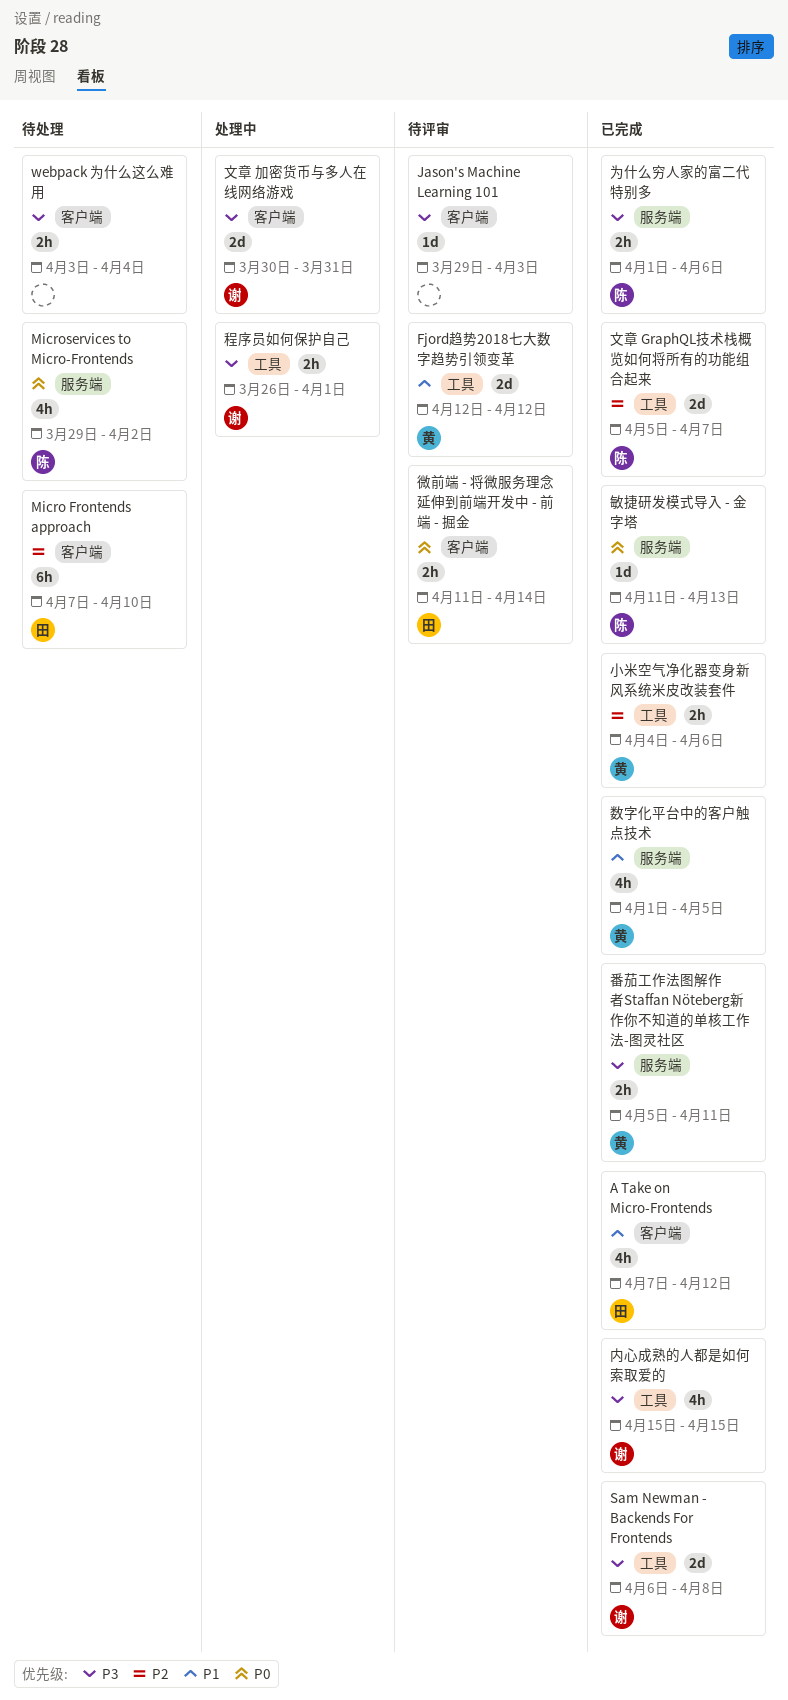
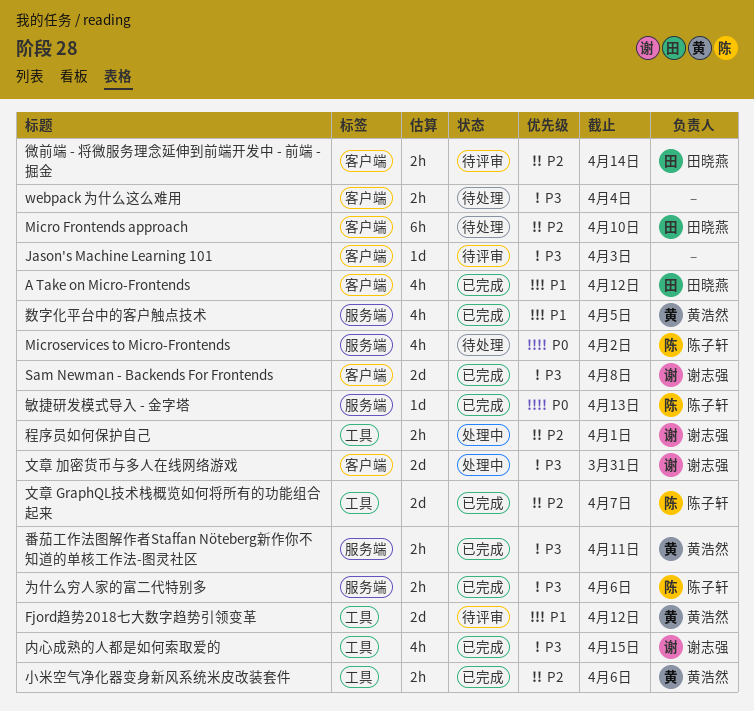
Sam Newman - Backends For Frontends, label: 工具 -> 客户端
微前端 - 将微服务理念延伸到前端开发中 - 前端 - 掘金, priority: P0 -> P2
程序员如何保护自己, priority: P3 -> P2

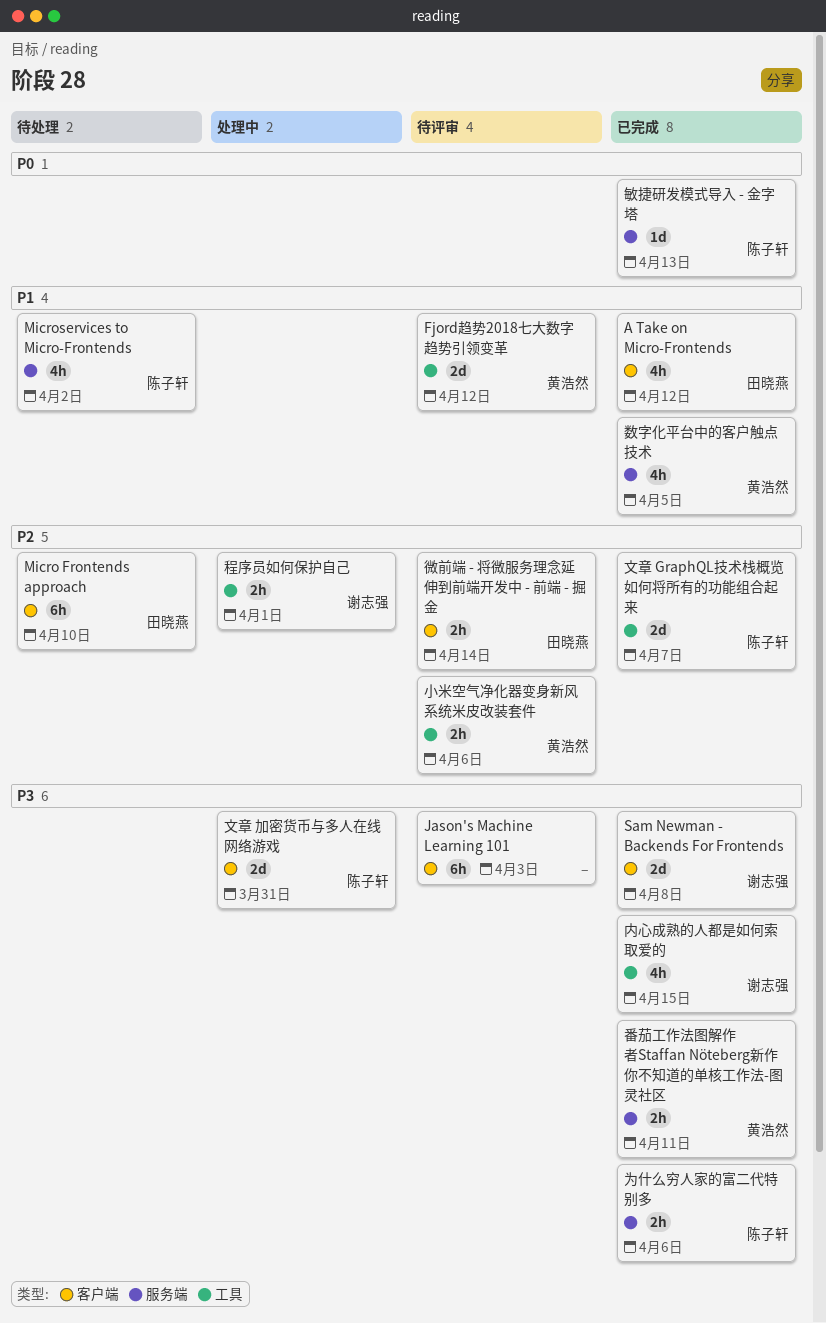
Jason's Machine Learning 101, estimate: 1d -> 6h
Microservices to Micro-Frontends, priority: P0 -> P1
webpack 为什么这么难用: present -> none
小米空气净化器变身新风系统米皮改装套件, status: 已完成 -> 待评审
文章 加密货币与多人在线网络游戏, owner: 谢志强 -> 陈子轩

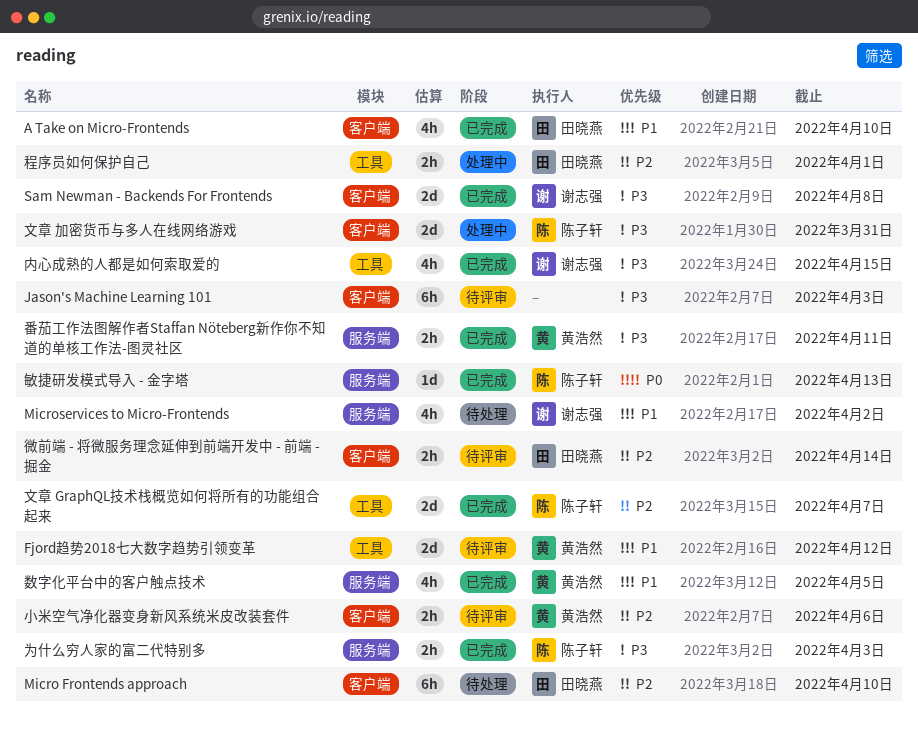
A Take on Micro-Frontends, due: Apr 12 -> Apr 10
Microservices to Micro-Frontends, owner: 陈子轩 -> 谢志强
为什么穷人家的富二代特别多, due: Apr 6 -> Apr 3
小米空气净化器变身新风系统米皮改装套件, label: 工具 -> 客户端
程序员如何保护自己, owner: 谢志强 -> 田晓燕

